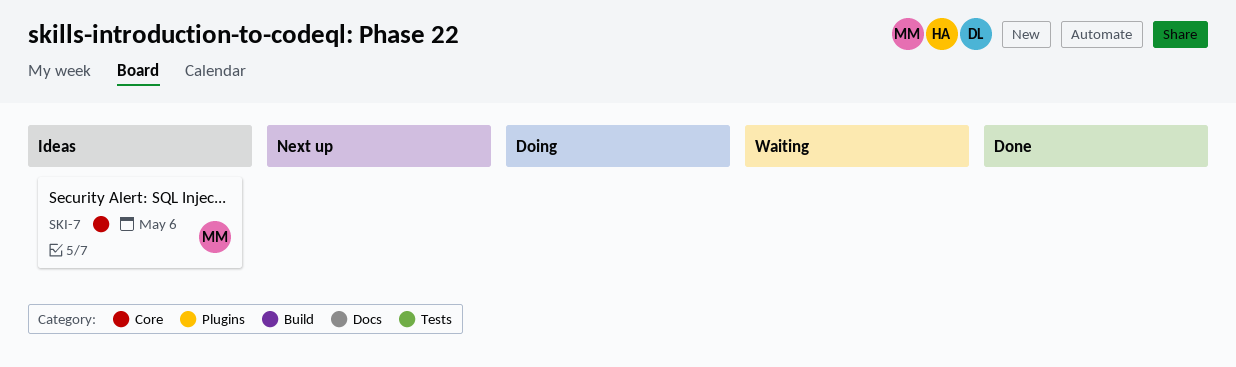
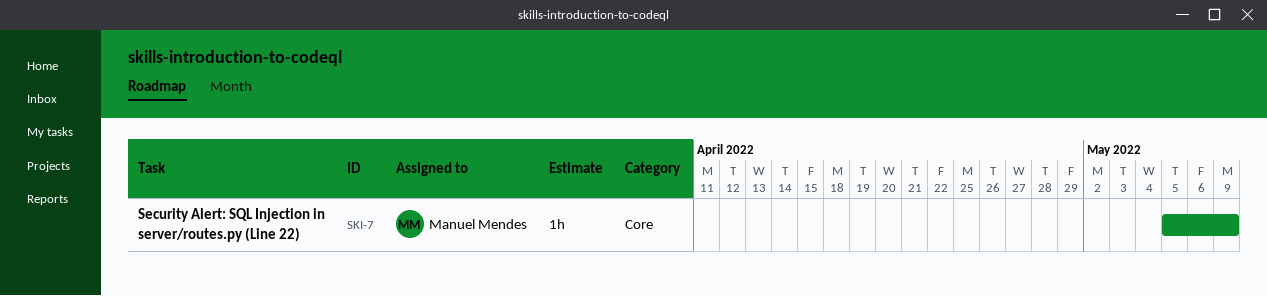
SKI-7, due: May 6 -> May 9

